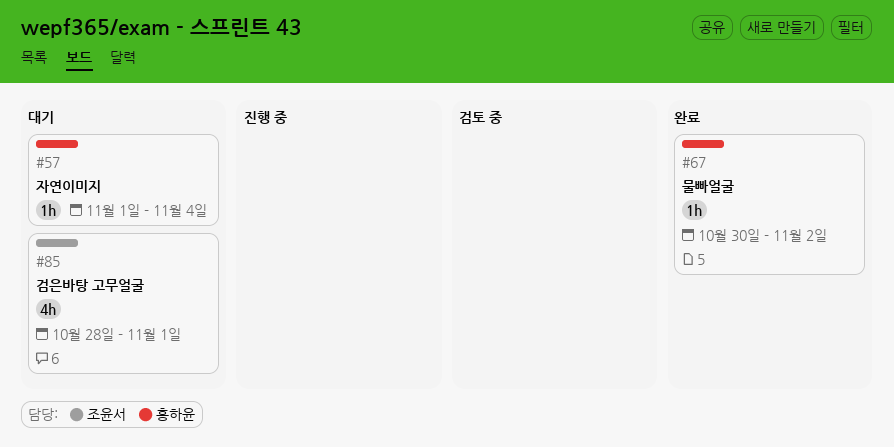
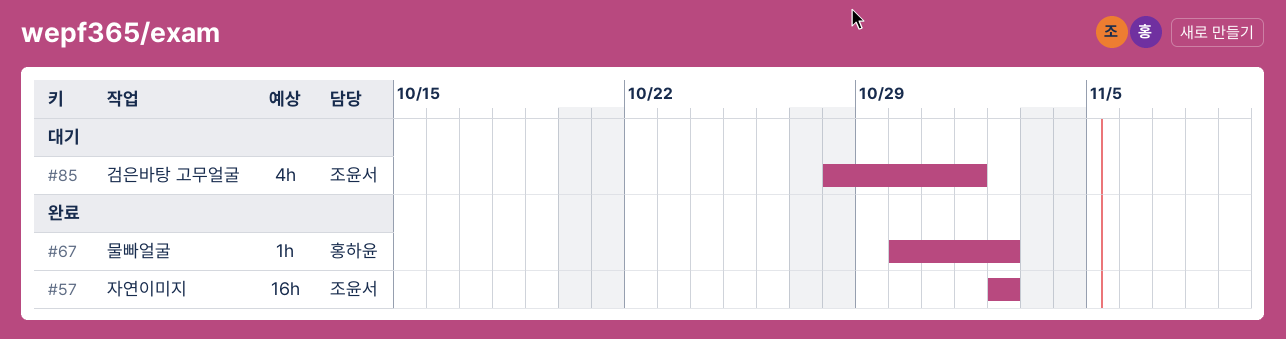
#57, status: 대기 -> 완료
#57, owner: 홍하윤 -> 조윤서
#57, estimate: 1h -> 16h
#57, start: Nov 1 -> Nov 2
#57, due: Nov 4 -> Nov 2

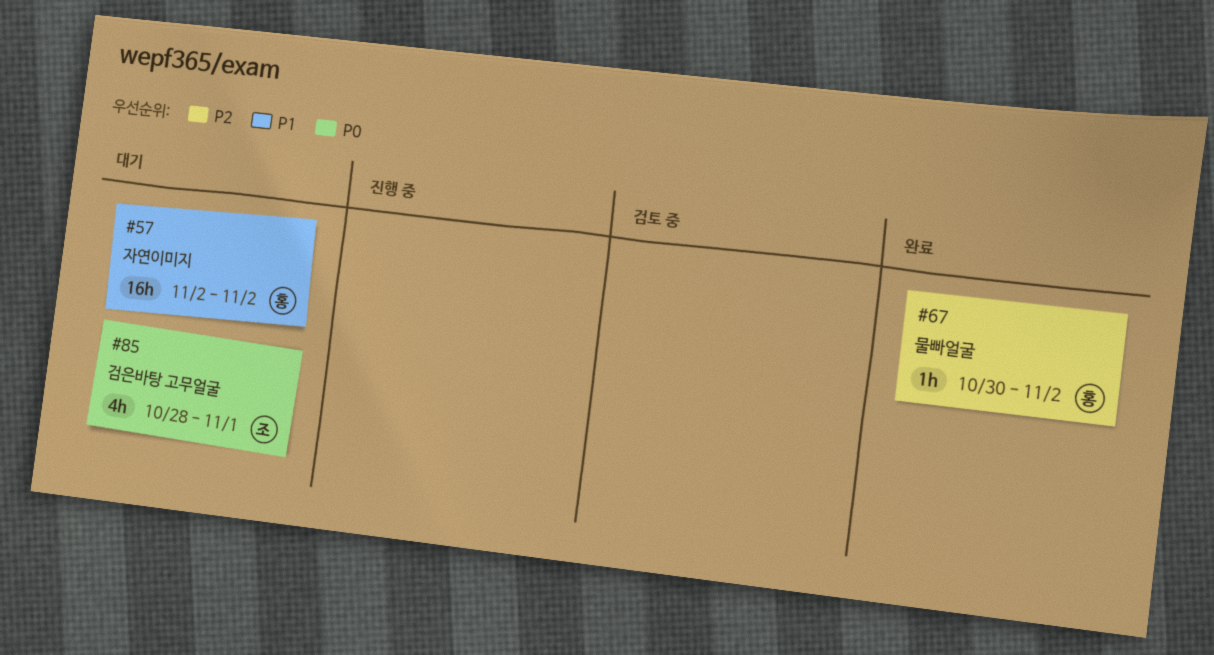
#57, status: 완료 -> 대기
#57, owner: 조윤서 -> 홍하윤

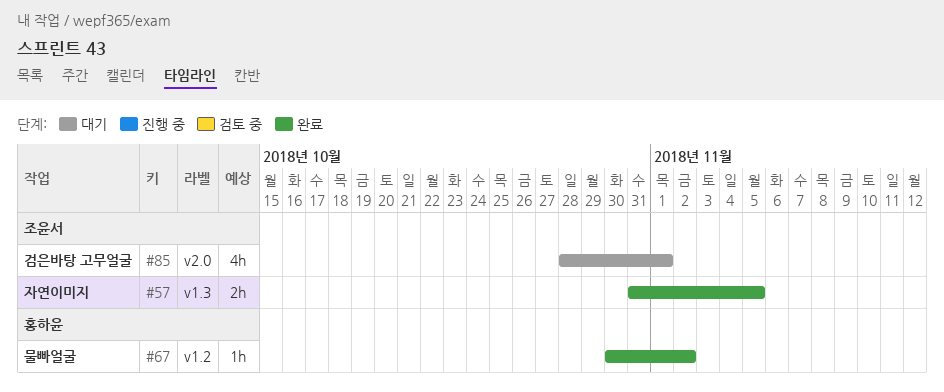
#57, status: 대기 -> 완료
#57, owner: 홍하윤 -> 조윤서
#57, estimate: 16h -> 2h
#57, start: Nov 2 -> Oct 31
#57, due: Nov 2 -> Nov 5

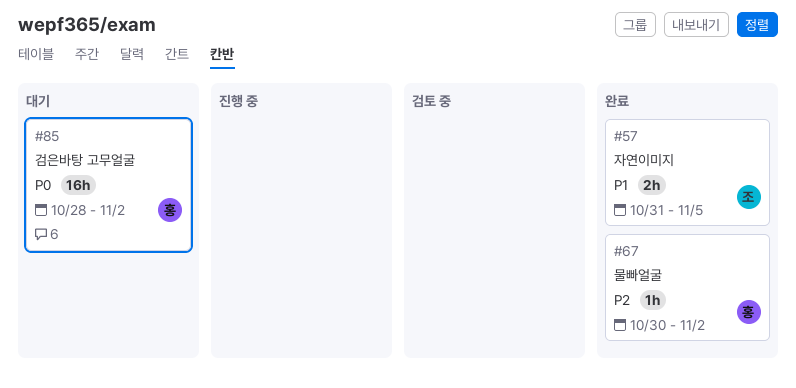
#85, owner: 조윤서 -> 홍하윤
#85, estimate: 4h -> 16h
#85, due: Nov 1 -> Nov 2

